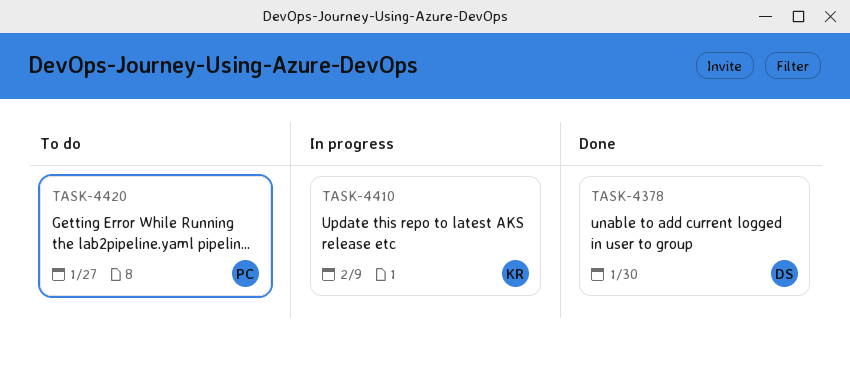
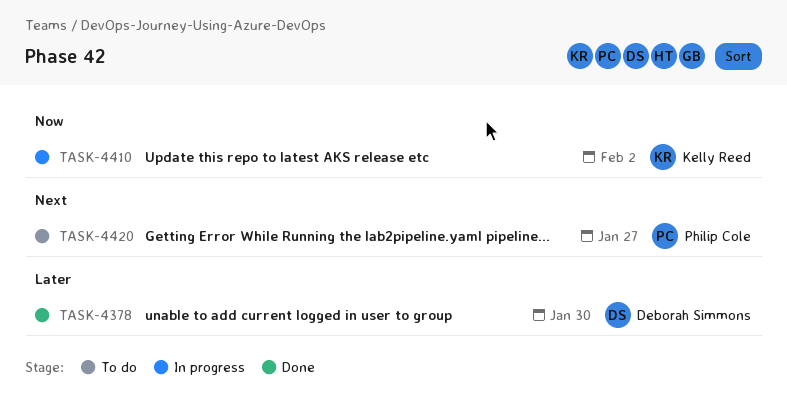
TASK-4410, due: Feb 9 -> Feb 2

